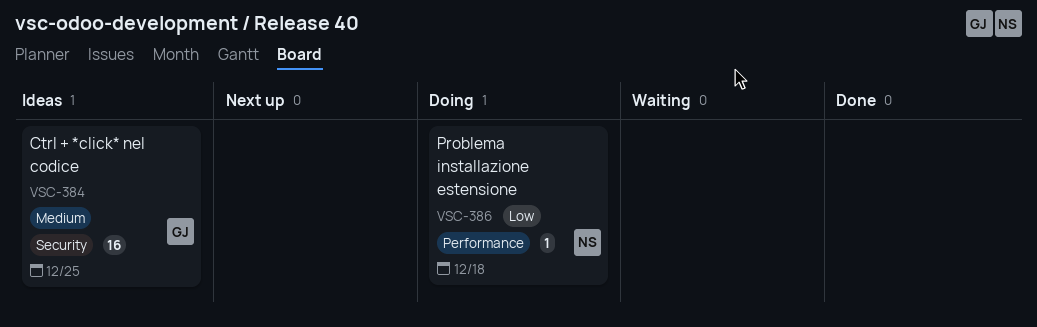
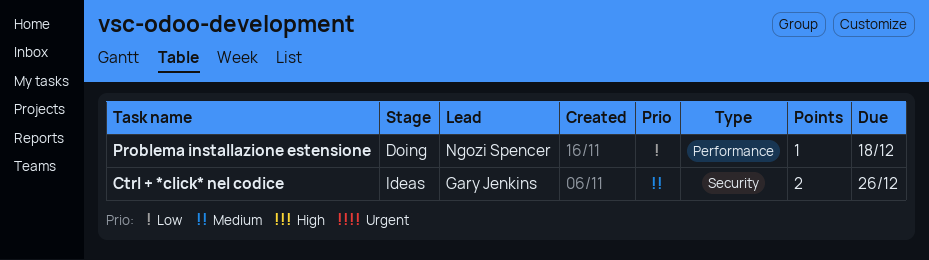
Ctrl + *click* nel codice, estimate: 16 -> 2
Ctrl + *click* nel codice, due: Dec 25 -> Dec 26

